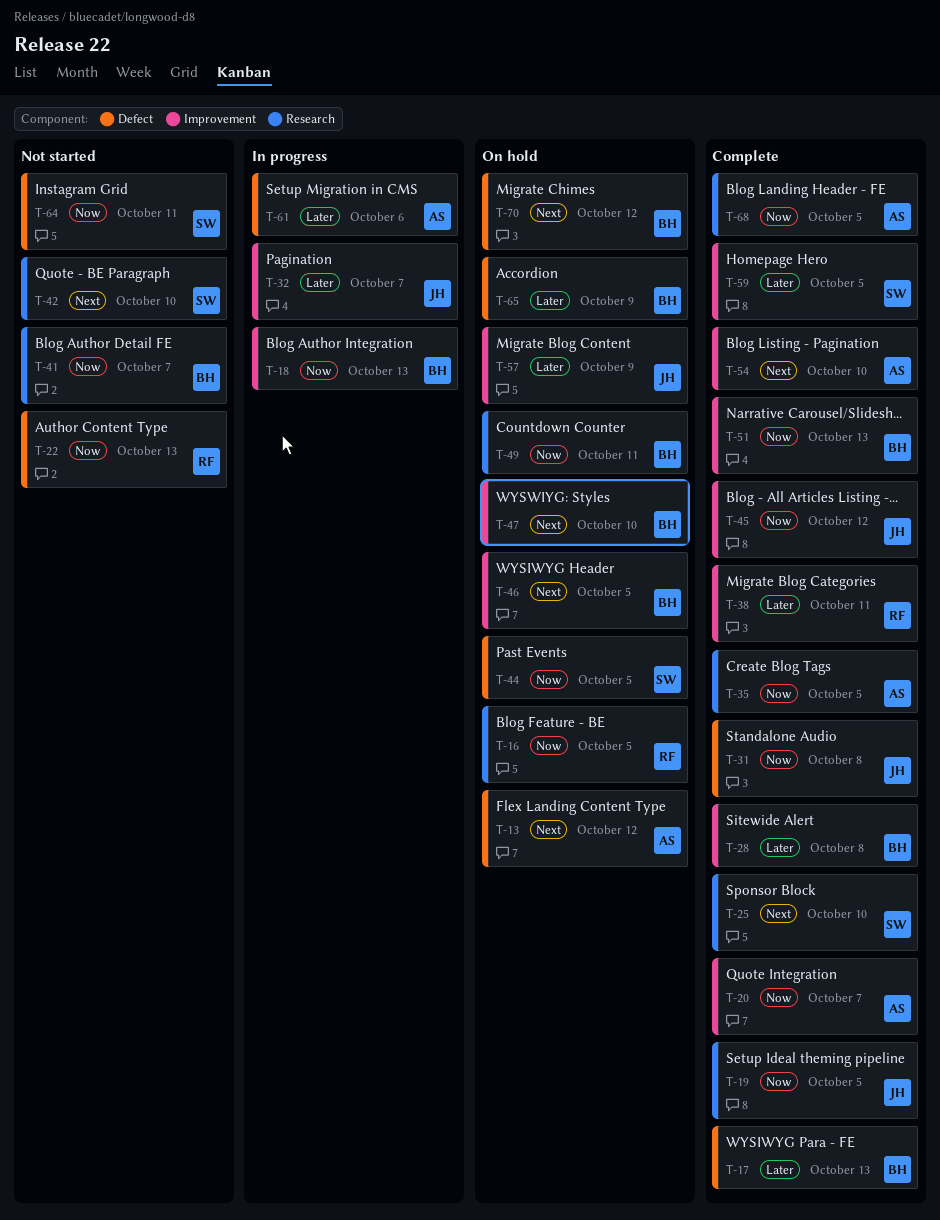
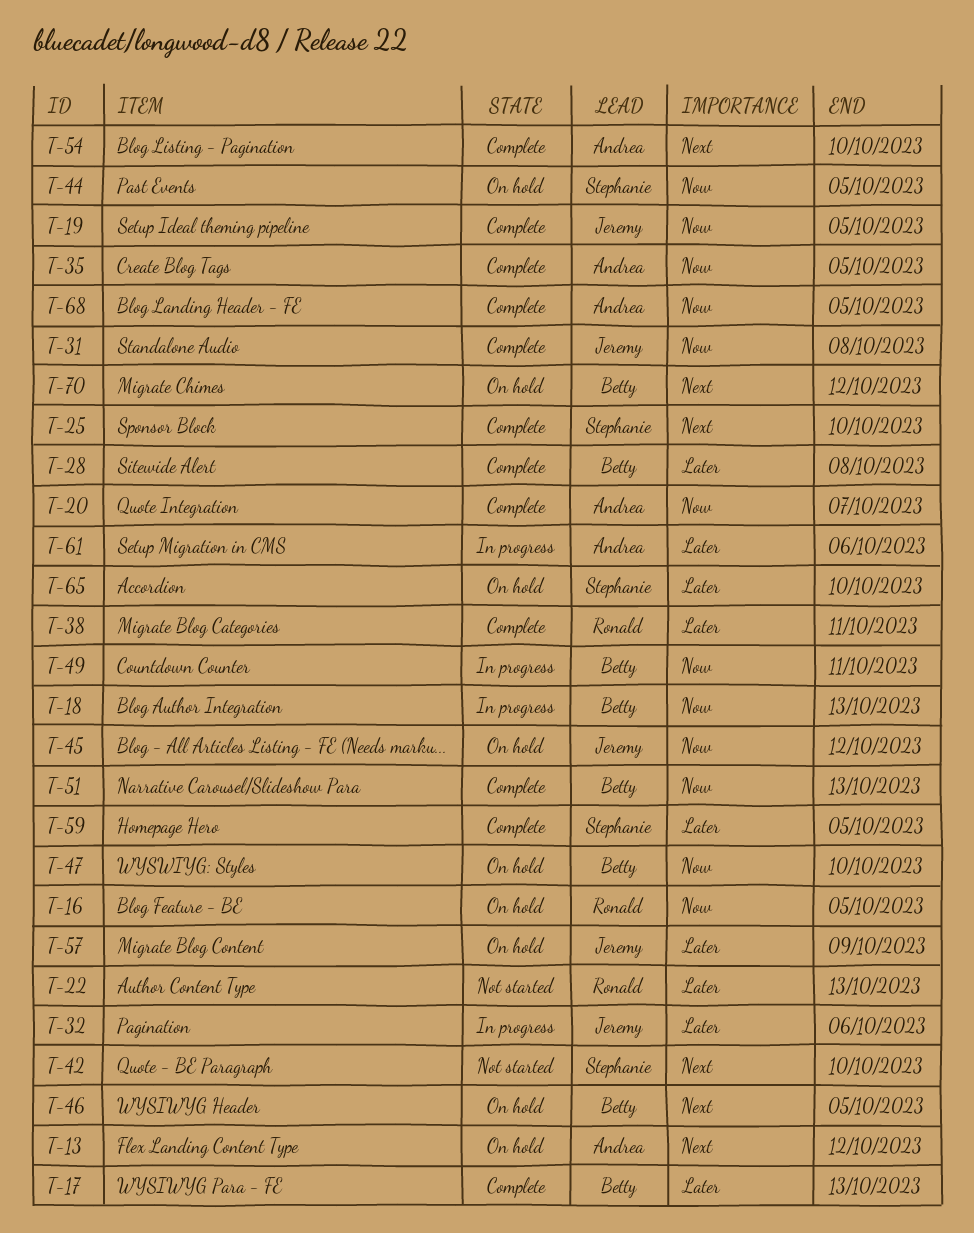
T-22, priority: Now -> Later
T-32, due: Oct 7 -> Oct 6
T-41: present -> none
T-45, status: Complete -> On hold
T-47, priority: Next -> Now
T-49, status: On hold -> In progress
T-64: present -> none
T-65, owner: Betty -> Stephanie
T-65, due: Oct 9 -> Oct 10

